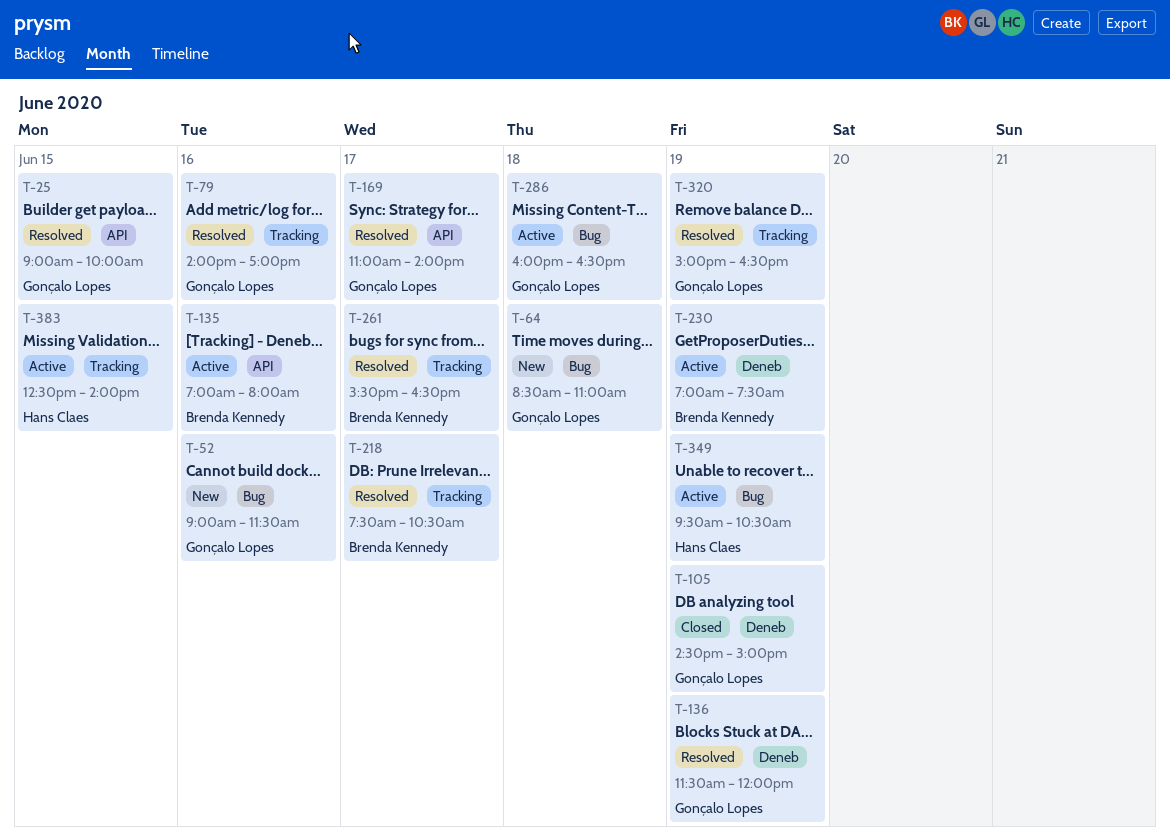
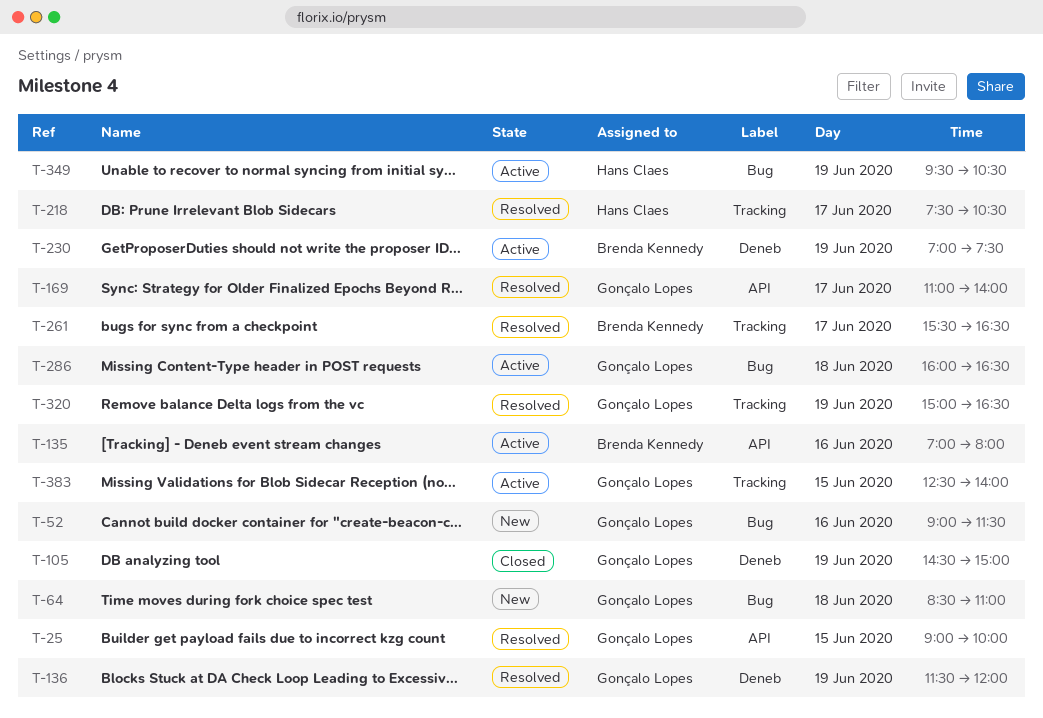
T-79: present -> none
T-218, owner: Brenda Kennedy -> Hans Claes
T-383, owner: Hans Claes -> Gonçalo Lopes

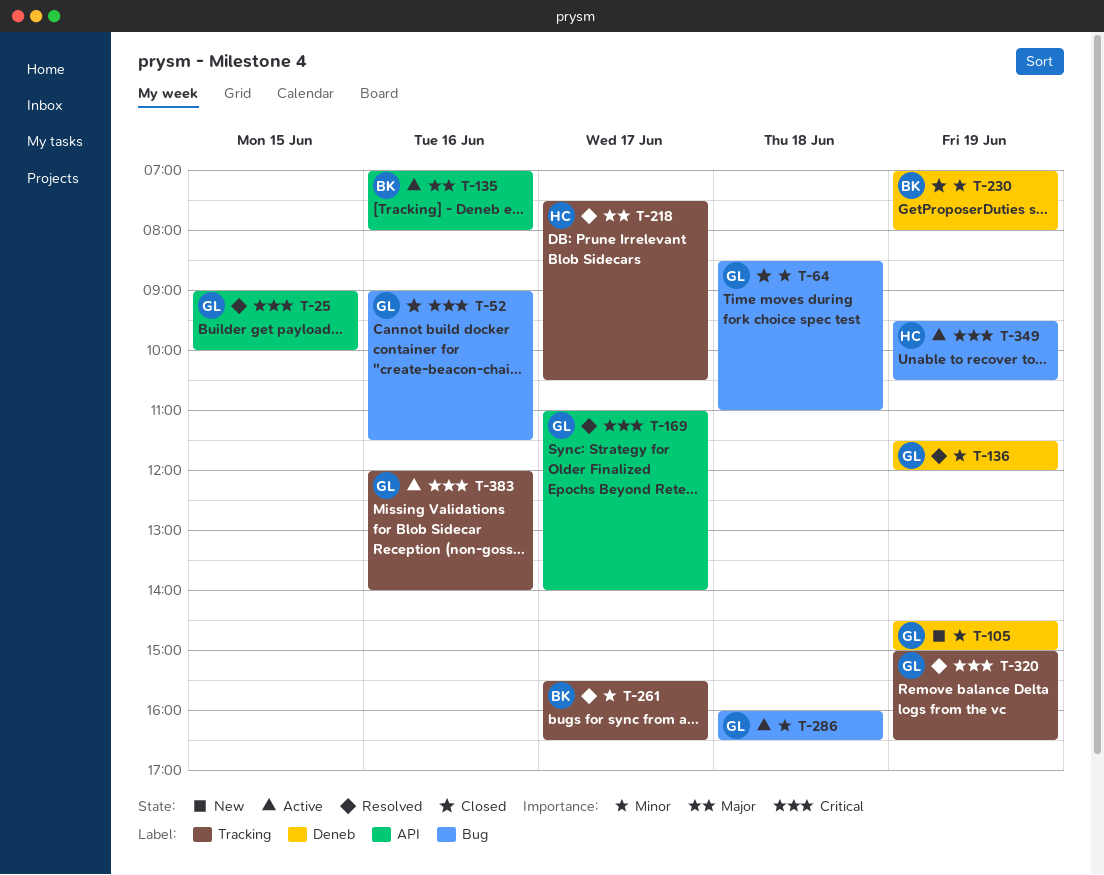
T-52, status: New -> Closed
T-64, status: New -> Closed
T-105, status: Closed -> New
T-230, status: Active -> Closed
T-230, ends: 07:30 -> 08:00
T-383, day: Jun 15 -> Jun 16
T-383, begins: 12:30 -> 12:00

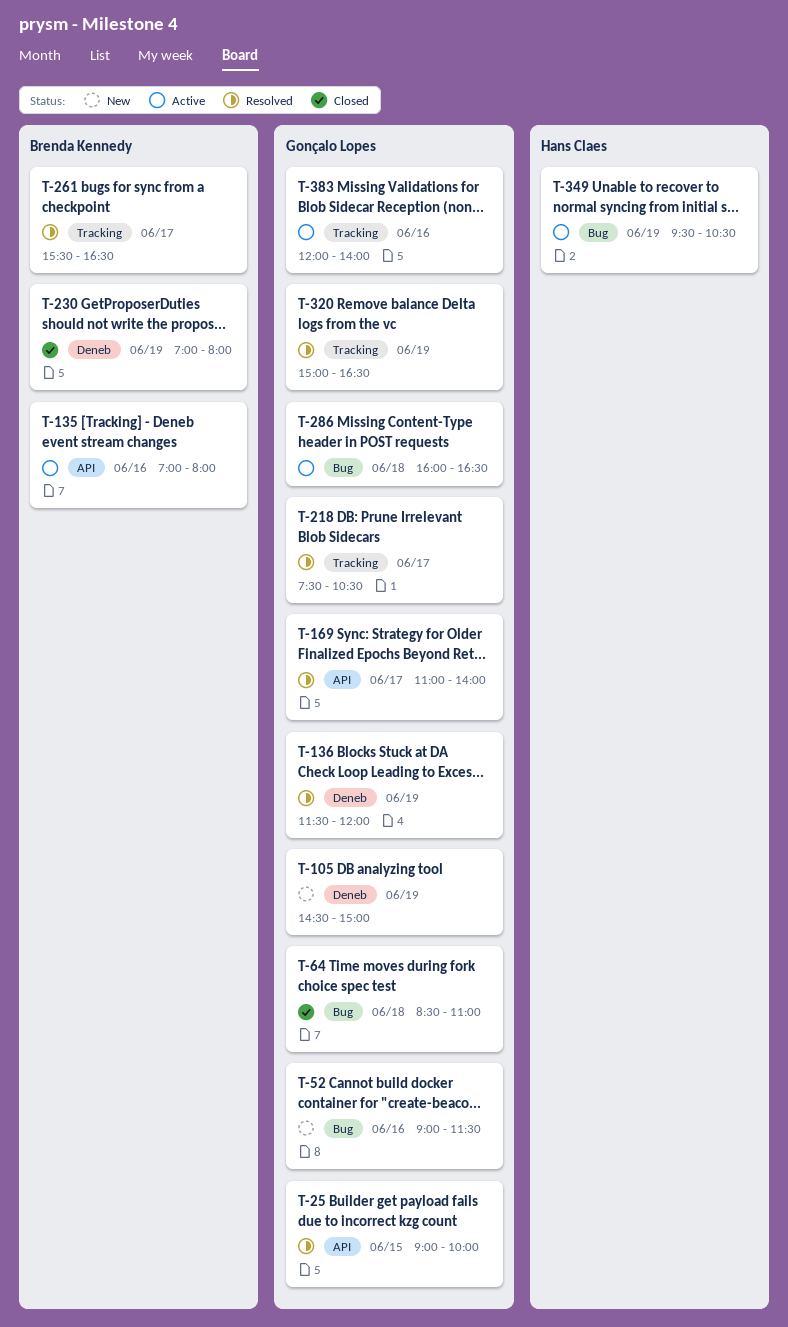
T-52, status: Closed -> New
T-218, owner: Hans Claes -> Gonçalo Lopes

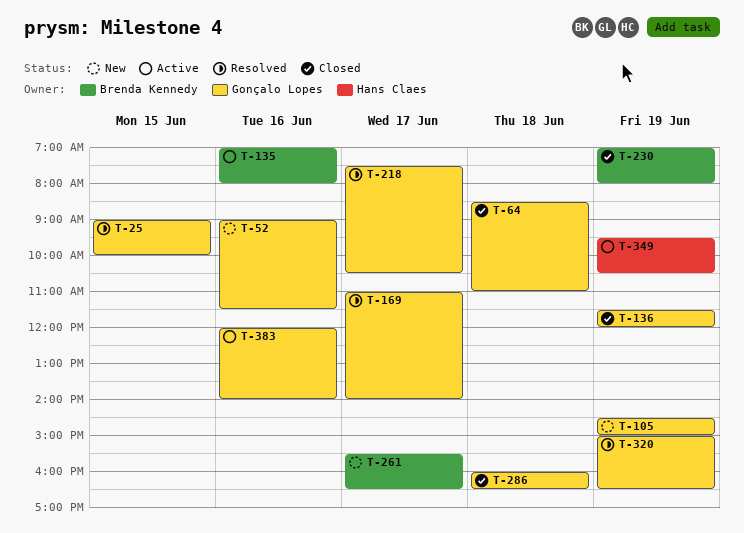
T-136, status: Resolved -> Closed
T-261, status: Resolved -> New
T-286, status: Active -> Closed

